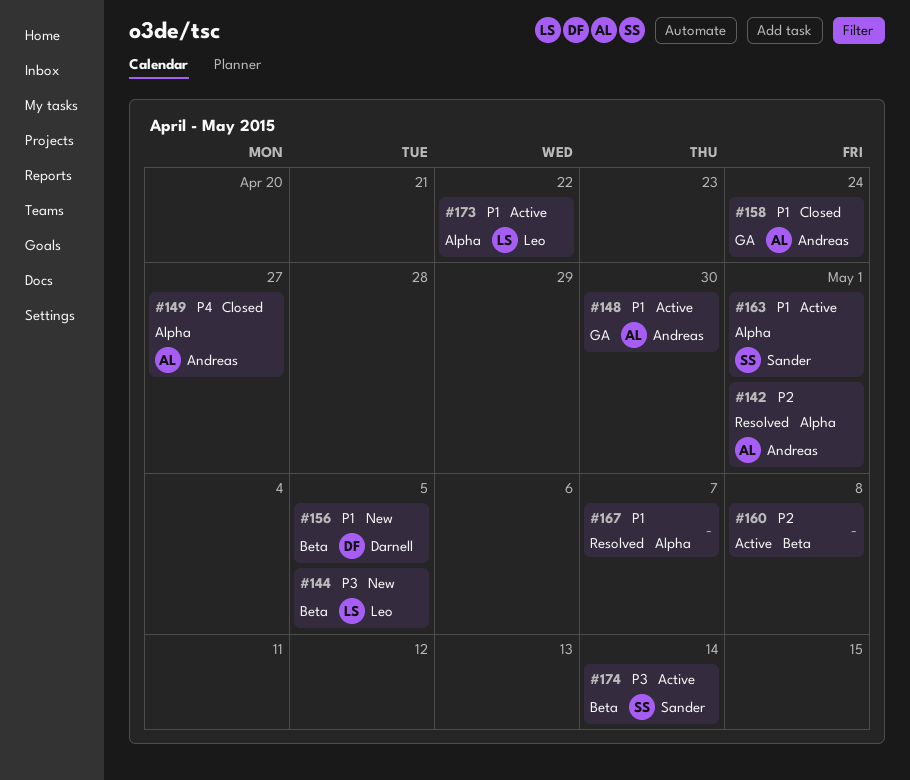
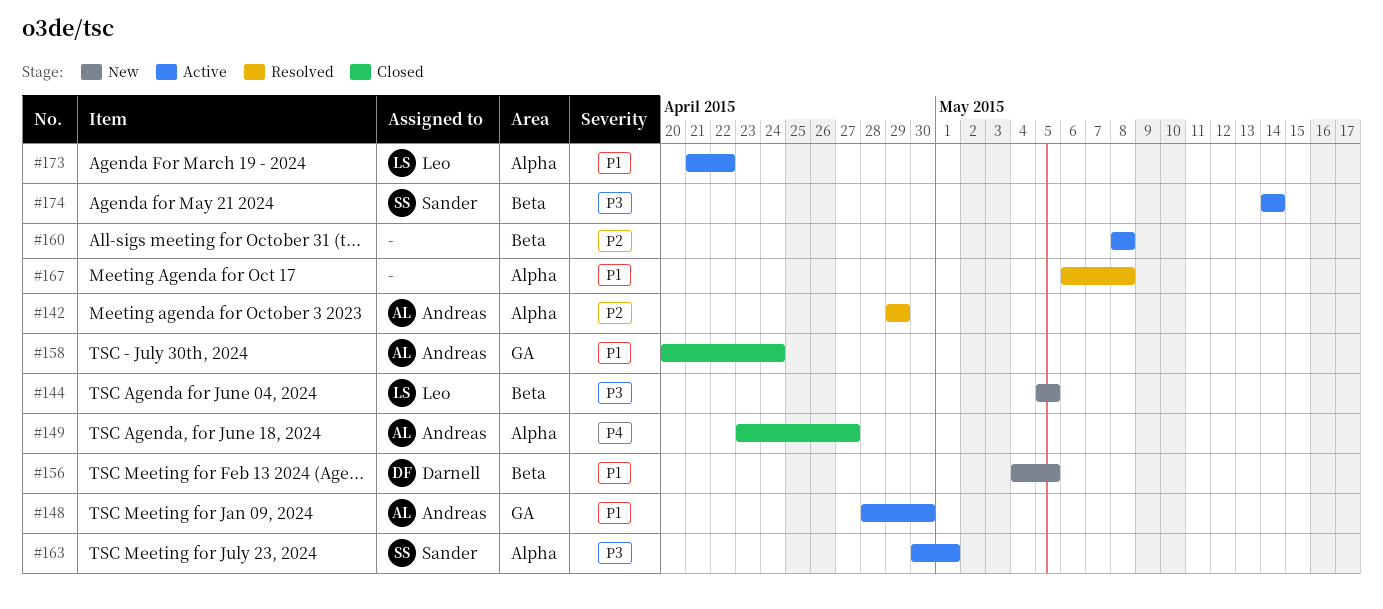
#142, due: May 1 -> Apr 29
#163, priority: P1 -> P3
#167, due: May 7 -> May 8

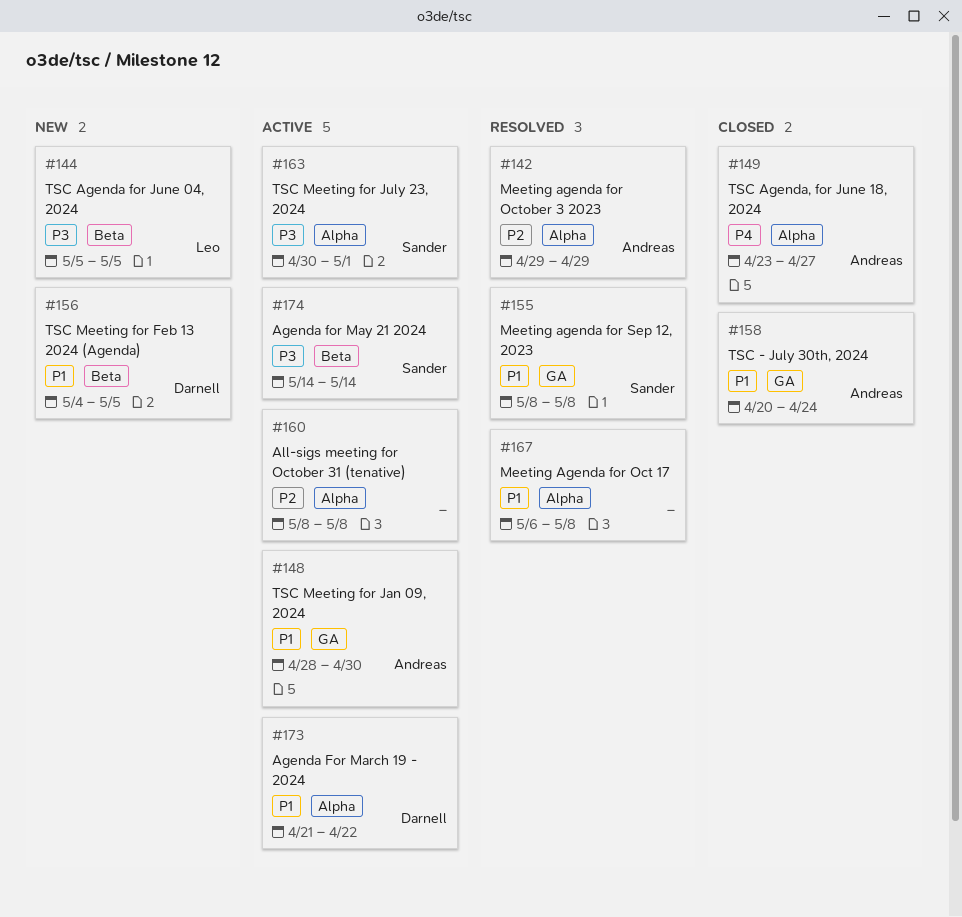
#155: none -> present
#160, label: Beta -> Alpha
#173, owner: Leo -> Darnell

